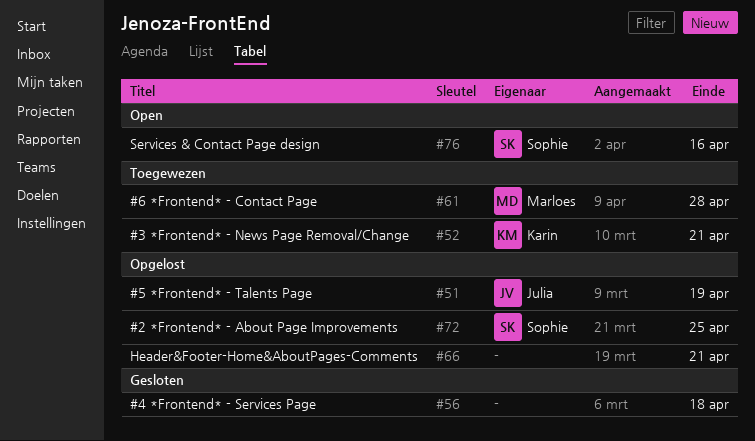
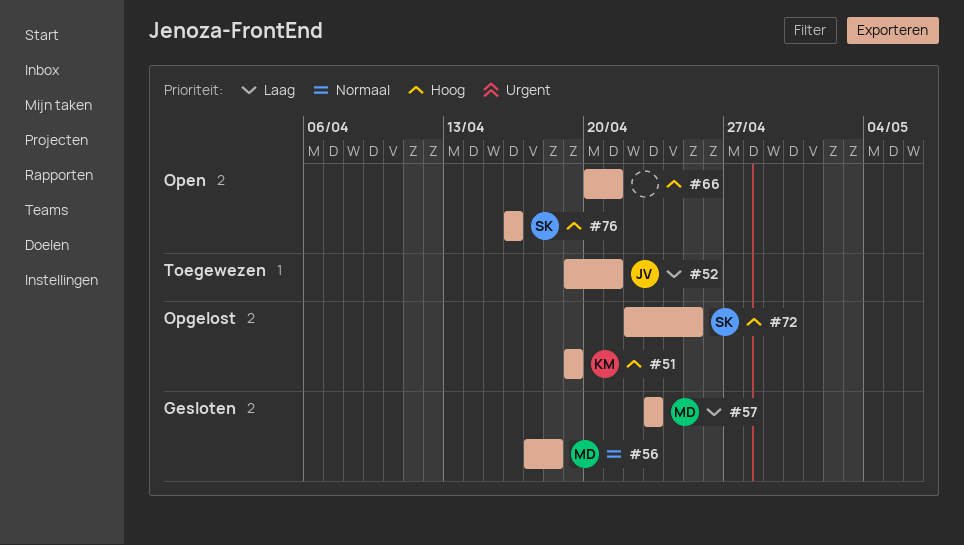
#51, owner: Julia -> Karin
#52, owner: Karin -> Julia
#56, owner: none -> Marloes
#57: none -> present
#61: present -> none
#66, status: Opgelost -> Open

